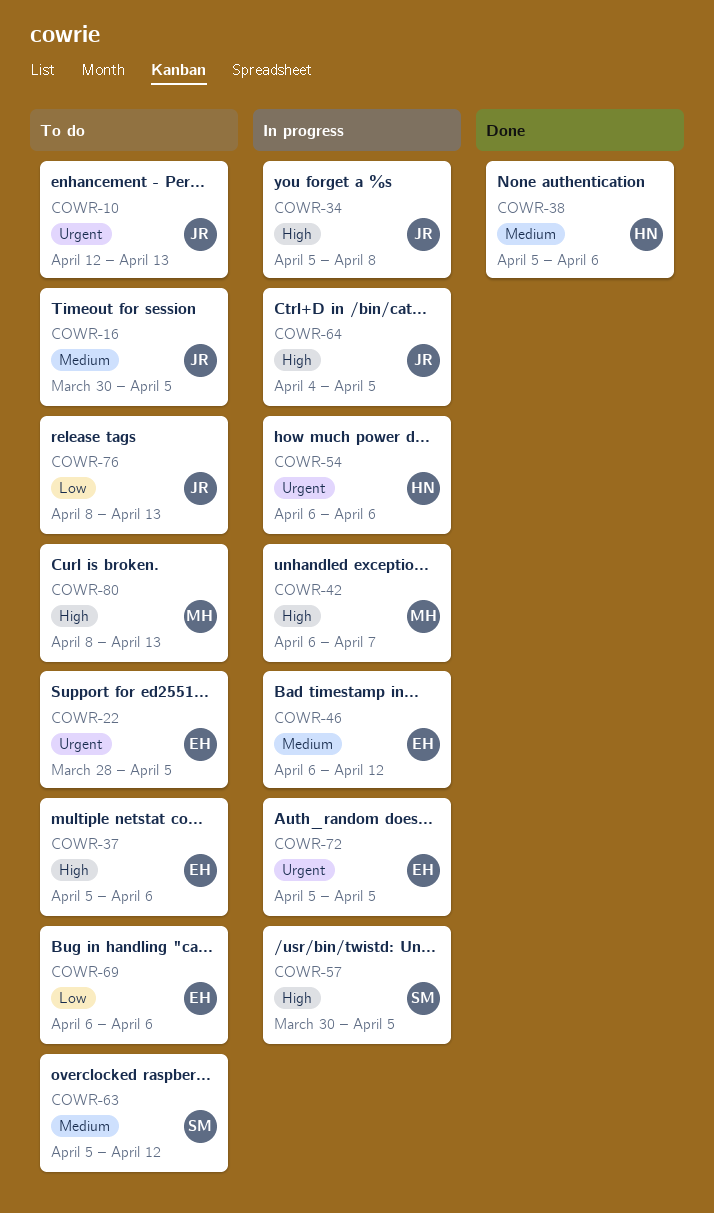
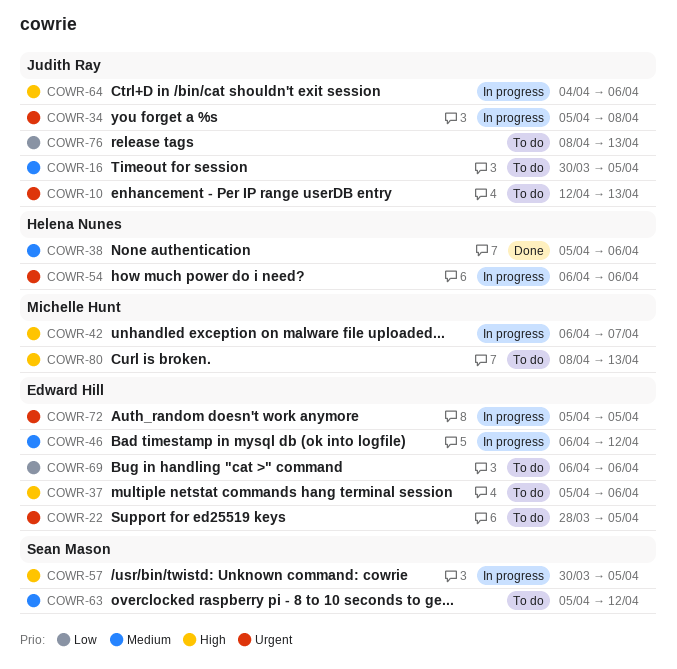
COWR-34, priority: High -> Urgent
COWR-64, due: Apr 5 -> Apr 6

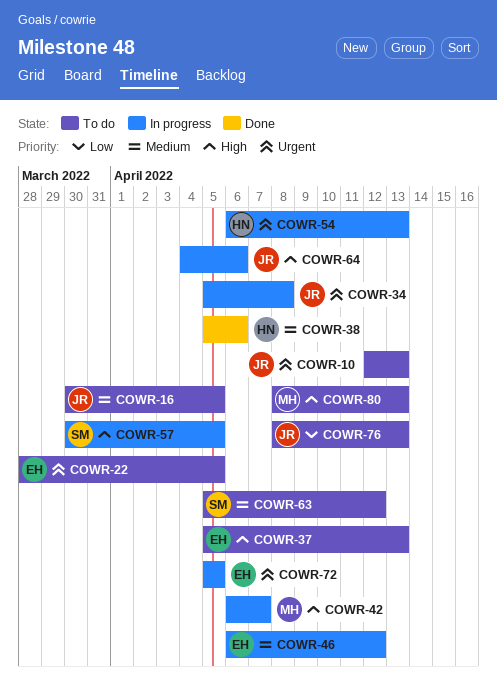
COWR-37, due: Apr 6 -> Apr 13
COWR-54, due: Apr 6 -> Apr 13
COWR-69: present -> none

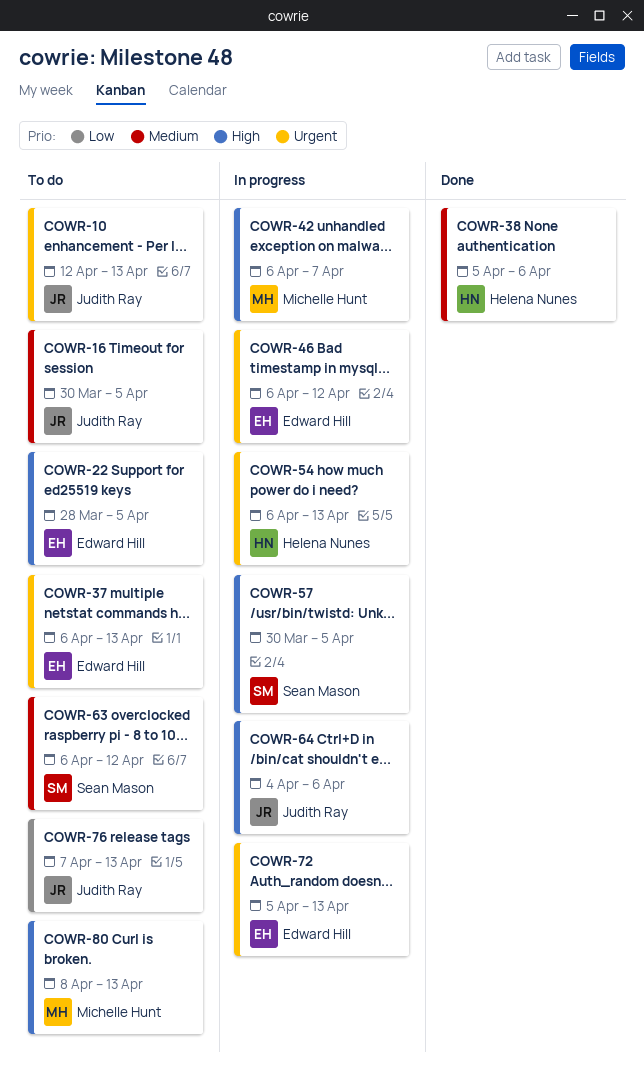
COWR-22, priority: Urgent -> High
COWR-34: present -> none
COWR-37, priority: High -> Urgent
COWR-37, start: Apr 5 -> Apr 6
COWR-46, priority: Medium -> Urgent
COWR-63, start: Apr 5 -> Apr 6
COWR-72, due: Apr 5 -> Apr 13
COWR-76, start: Apr 8 -> Apr 7

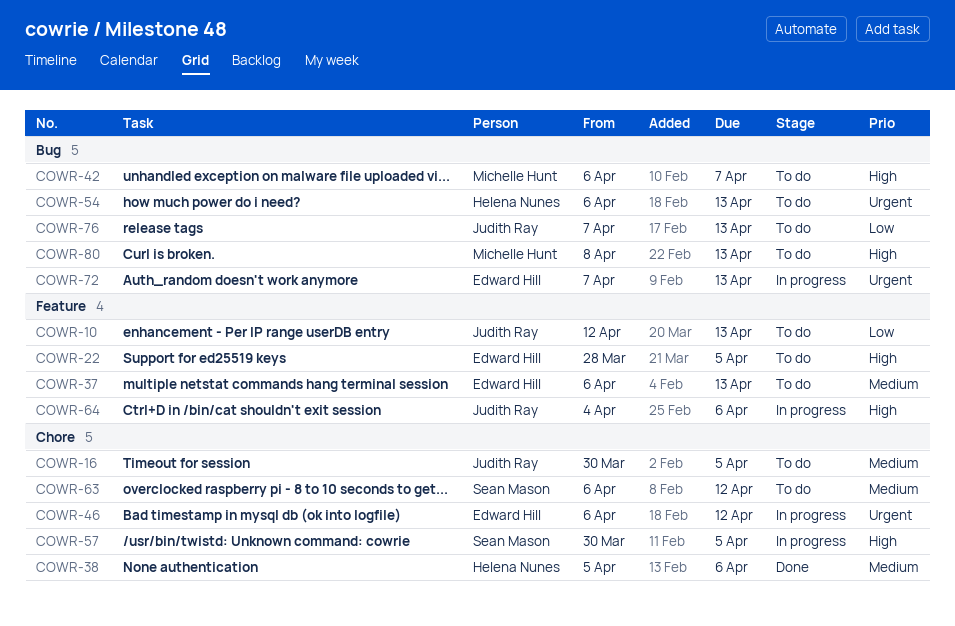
COWR-10, priority: Urgent -> Low
COWR-37, priority: Urgent -> Medium
COWR-42, status: In progress -> To do
COWR-54, status: In progress -> To do
COWR-72, start: Apr 5 -> Apr 7

